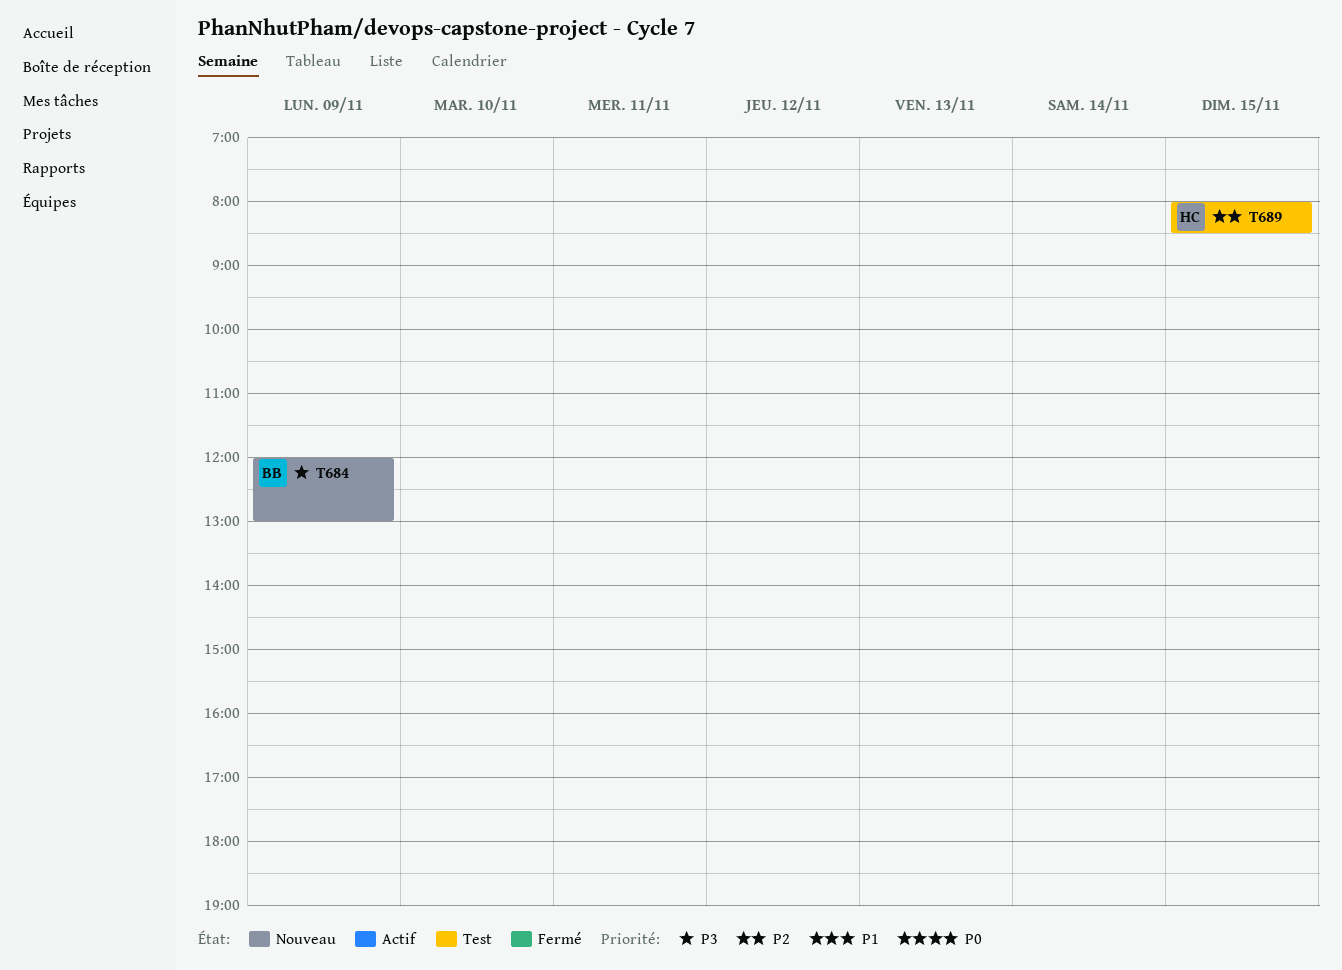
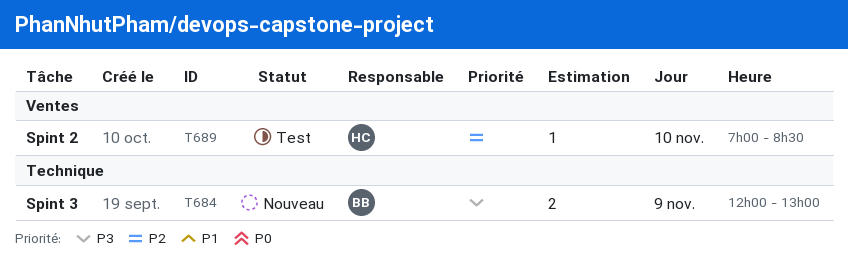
T689, day: Nov 15 -> Nov 10
T689, begins: 08:00 -> 07:00

